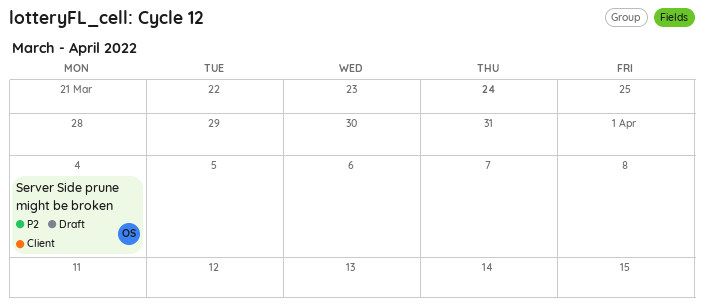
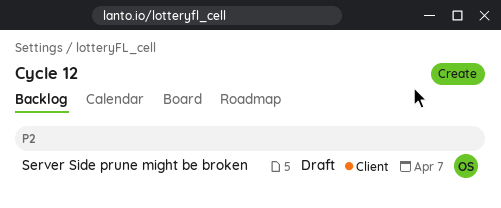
Server Side prune might be broken, due: Apr 4 -> Apr 7

